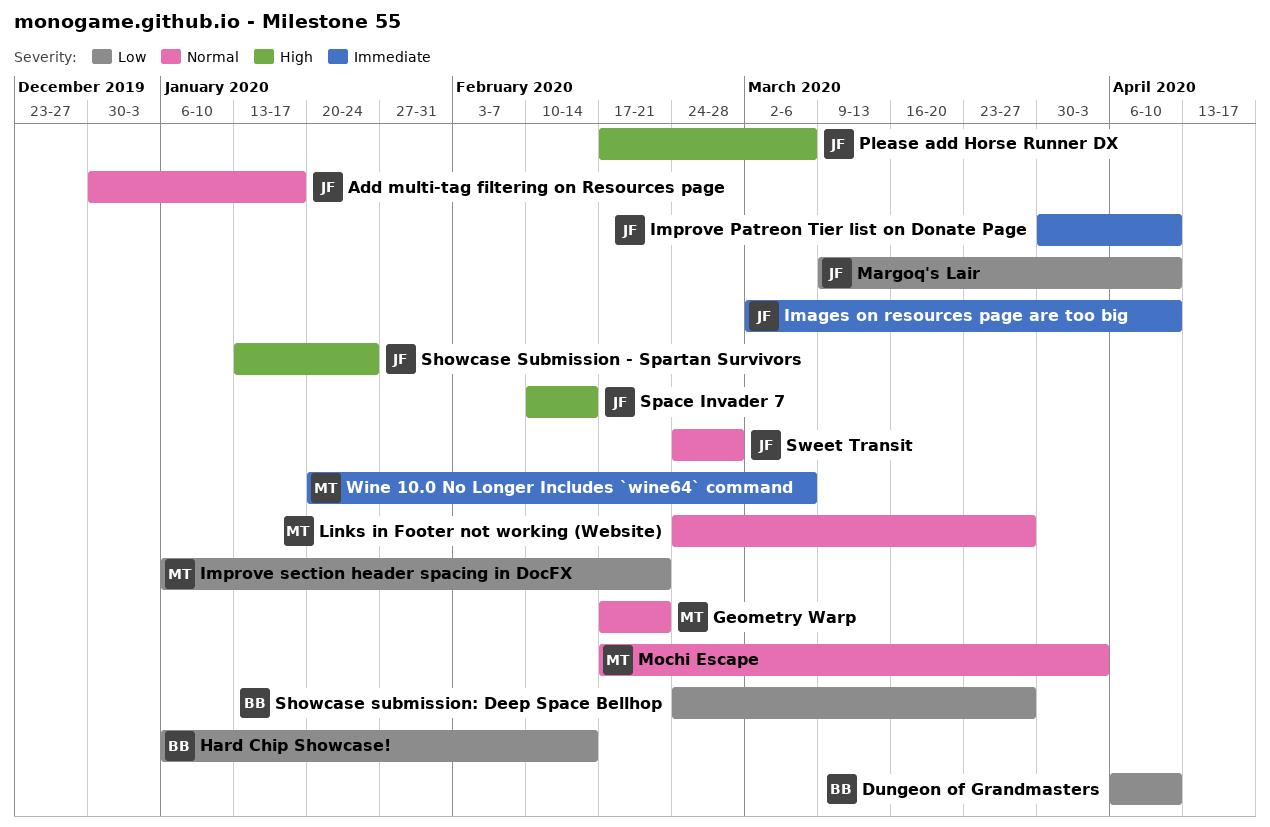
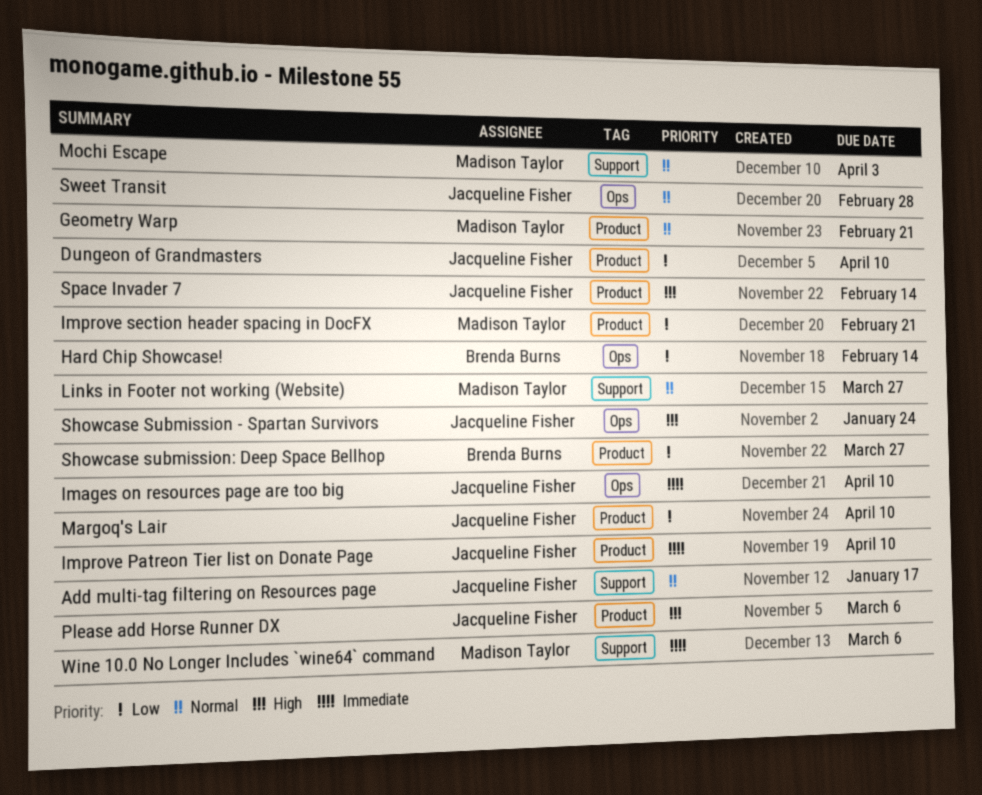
Dungeon of Grandmasters, owner: Brenda Burns -> Jacqueline Fisher

